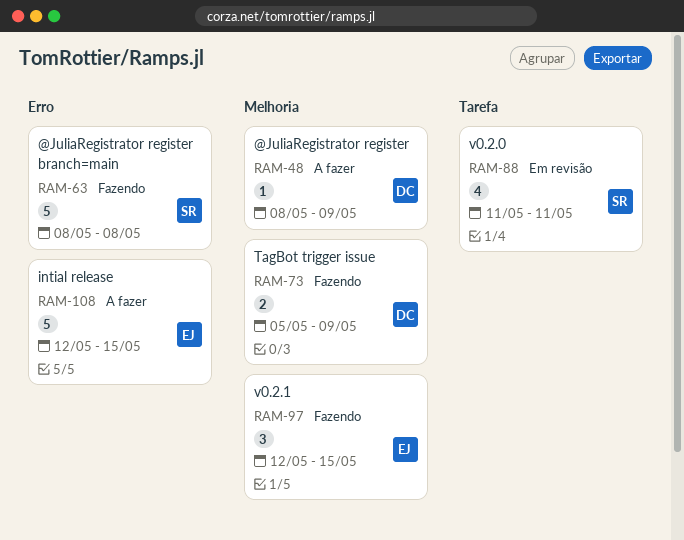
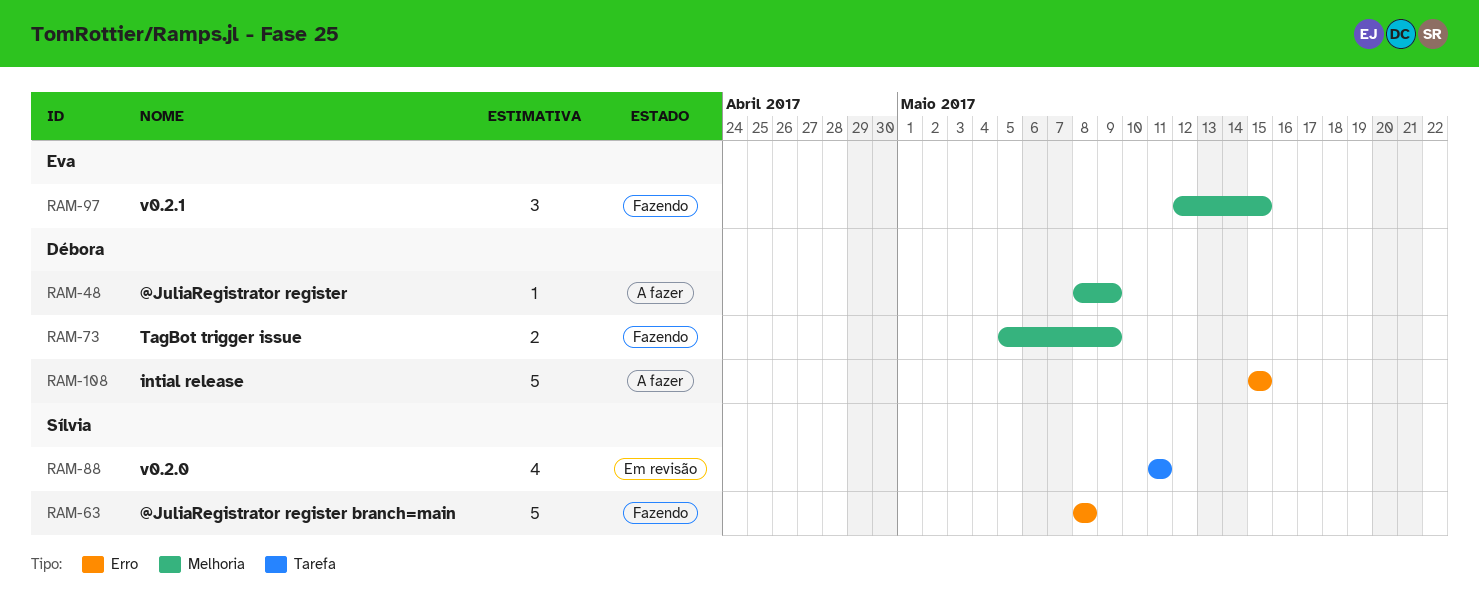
RAM-108, owner: Eva -> Débora
RAM-108, start: May 12 -> May 15

